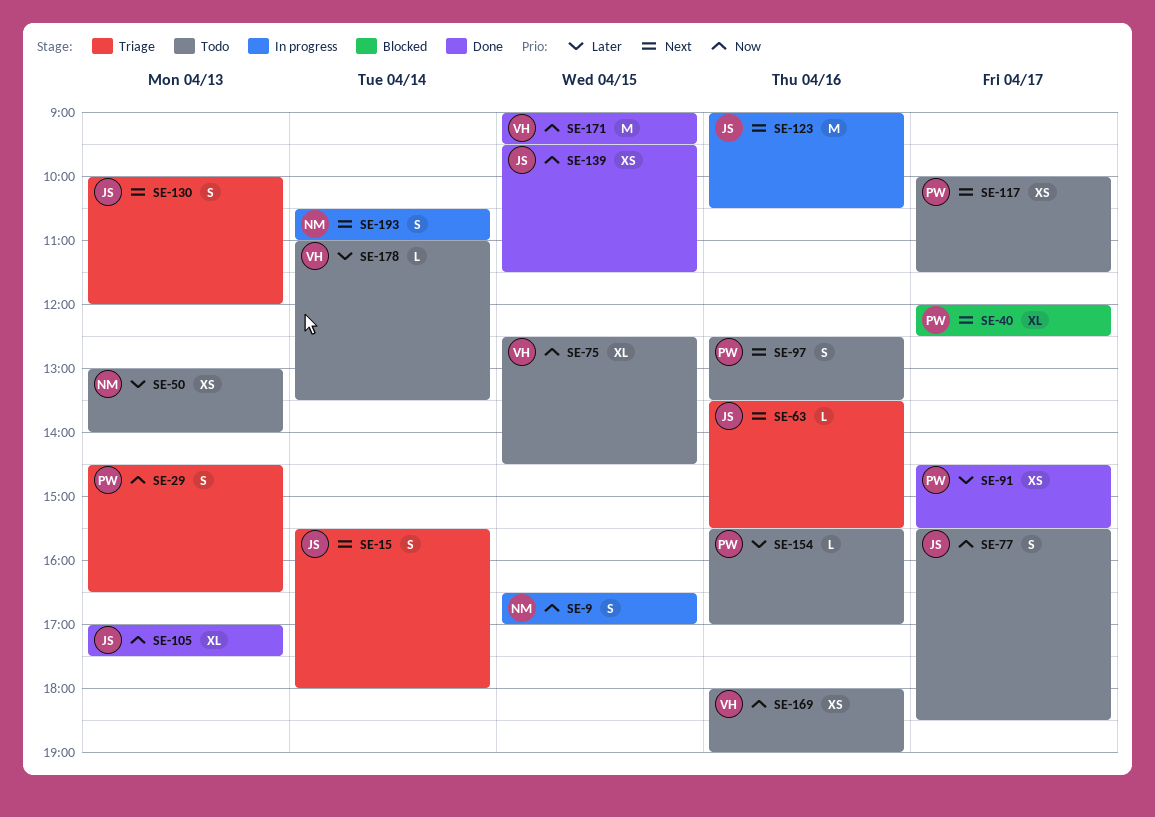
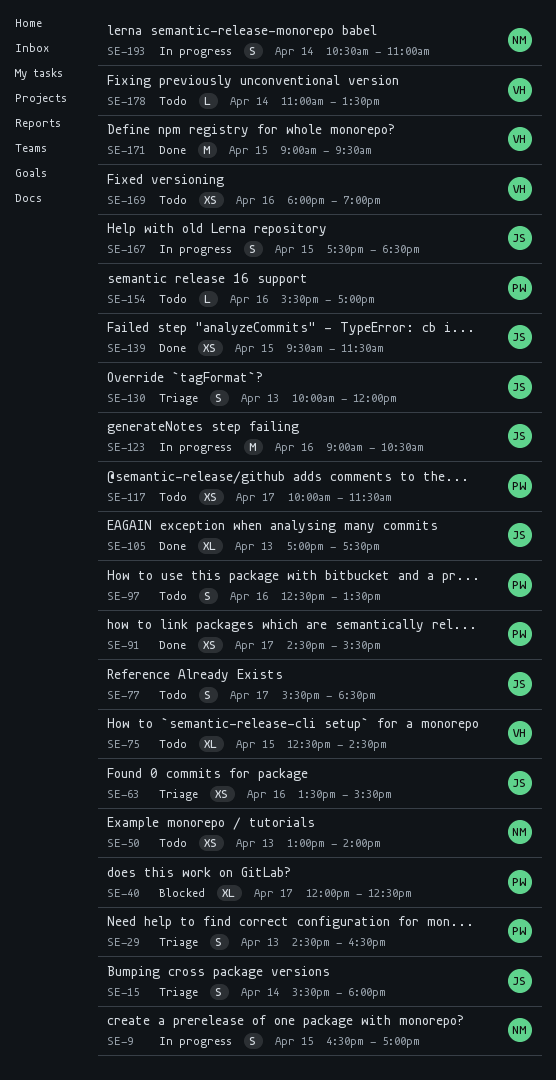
SE-63, estimate: L -> XS
SE-167: none -> present

